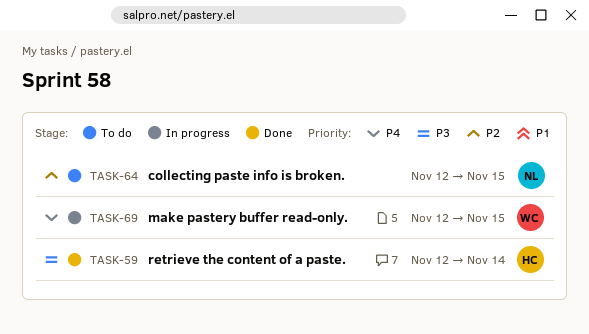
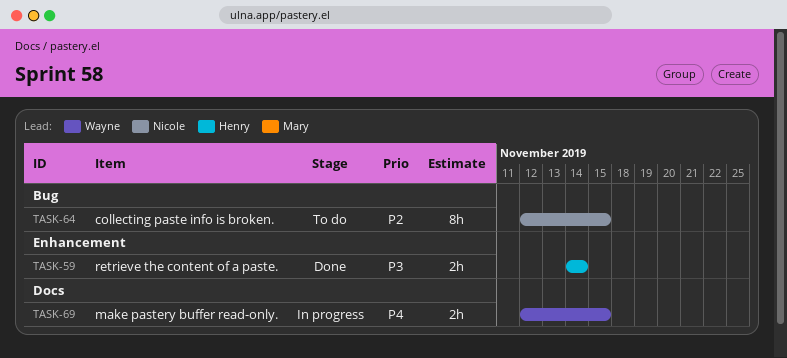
TASK-59, start: Nov 12 -> Nov 14

